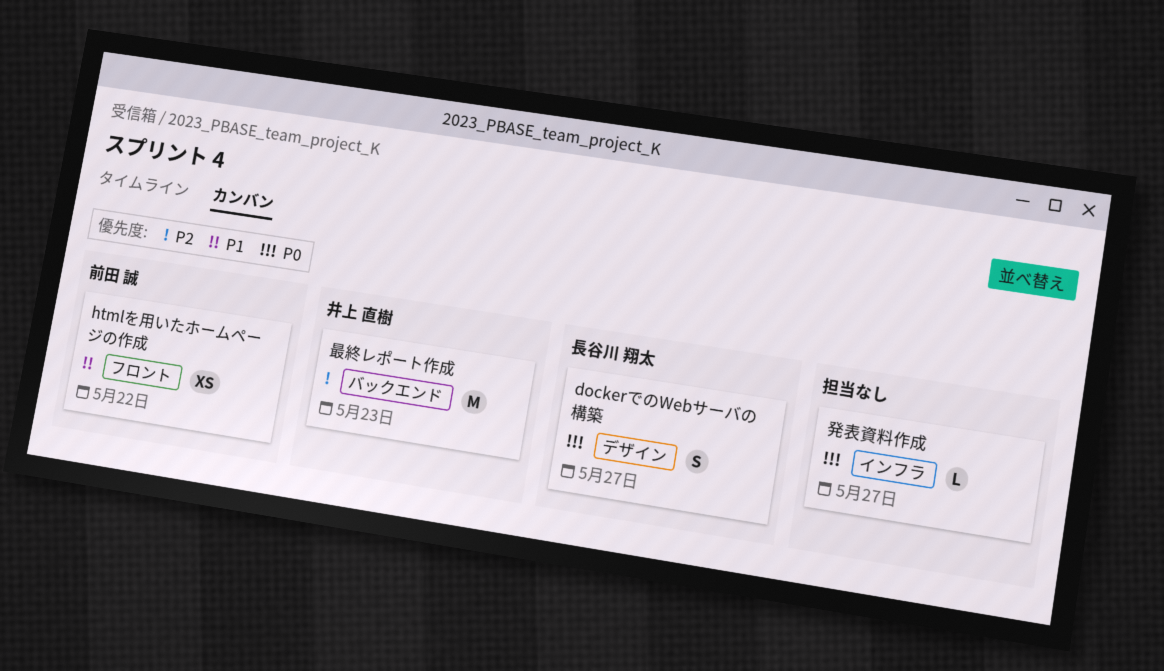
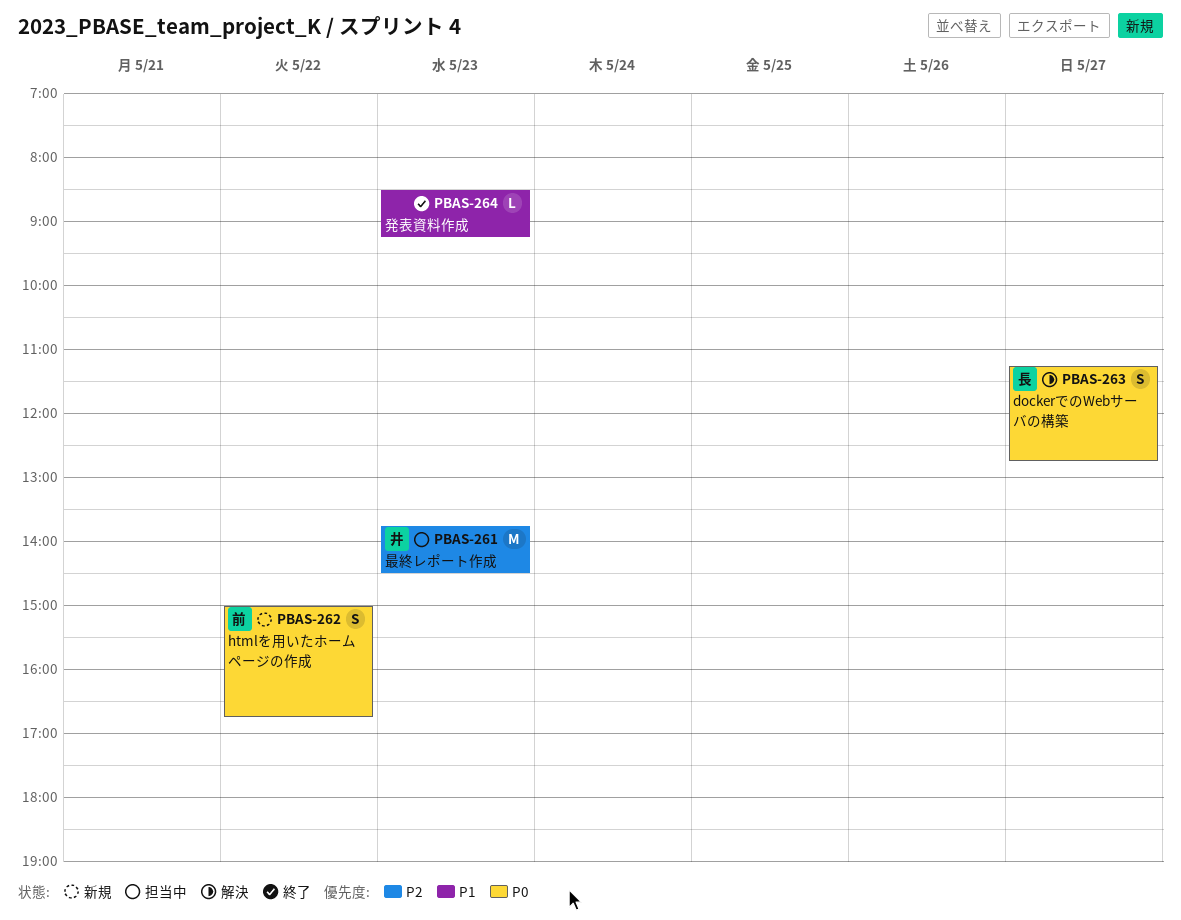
htmlを用いたホームページの作成, priority: P1 -> P0
htmlを用いたホームページの作成, estimate: XS -> S
発表資料作成, priority: P0 -> P1
発表資料作成, day: May 27 -> May 23

